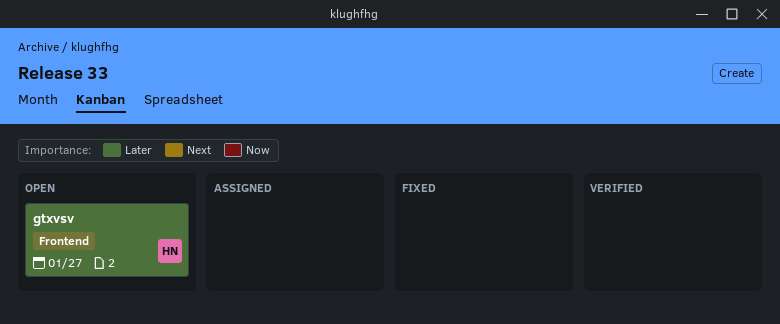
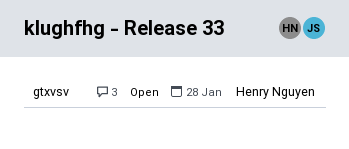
gtxvsv, due: Jan 27 -> Jan 28

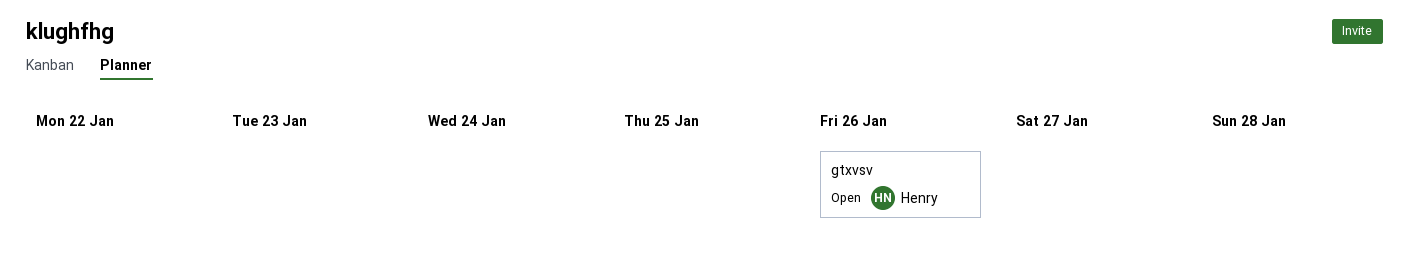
gtxvsv, due: Jan 28 -> Jan 26

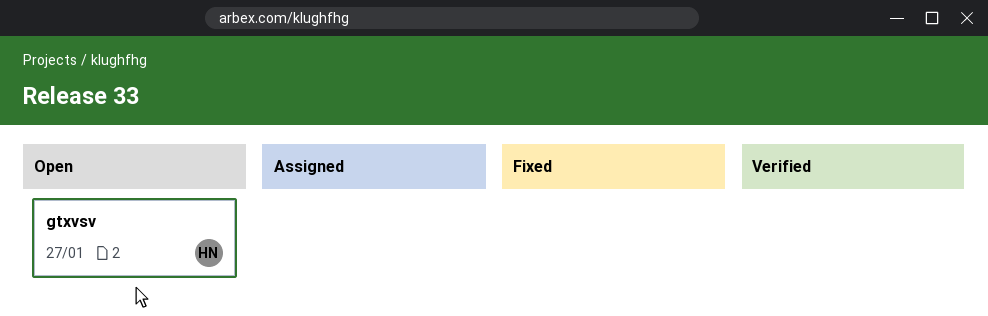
gtxvsv, due: Jan 26 -> Jan 27

